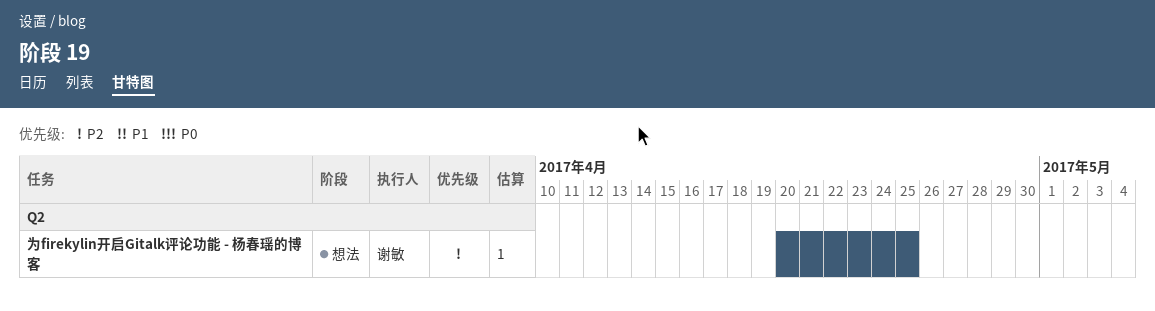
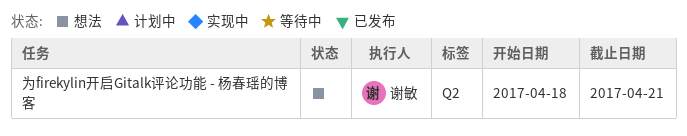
为firekylin开启Gitalk评论功能 - 杨春瑶的博客, start: Apr 20 -> Apr 18
为firekylin开启Gitalk评论功能 - 杨春瑶的博客, due: Apr 25 -> Apr 21

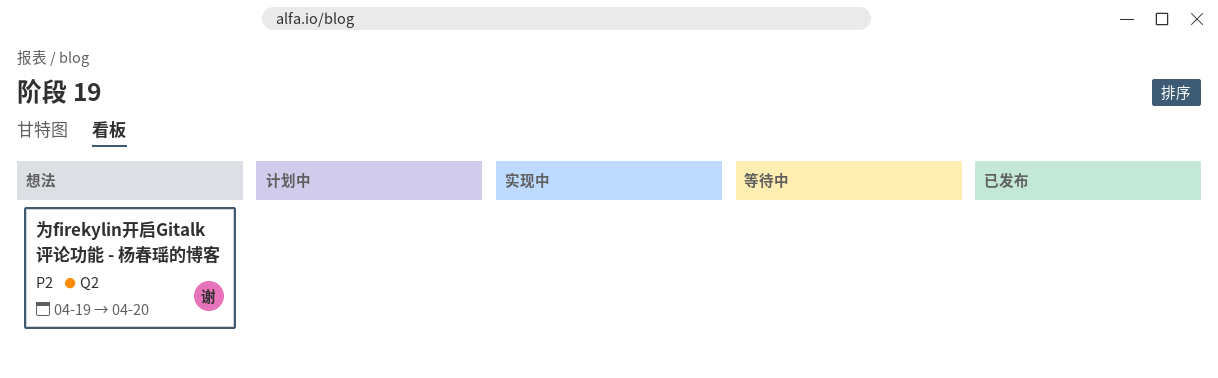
为firekylin开启Gitalk评论功能 - 杨春瑶的博客, start: Apr 18 -> Apr 19
为firekylin开启Gitalk评论功能 - 杨春瑶的博客, due: Apr 21 -> Apr 20

